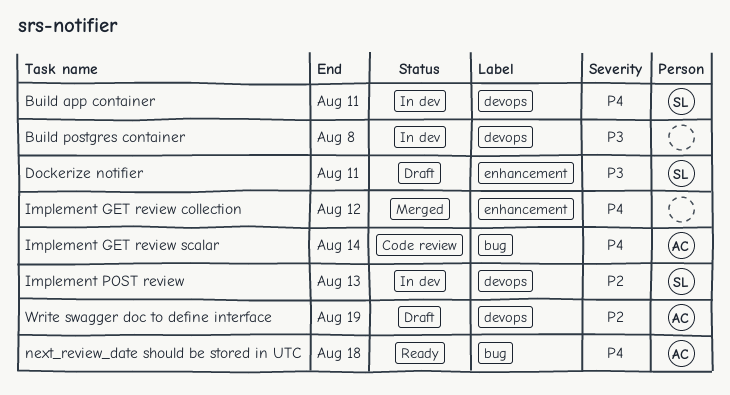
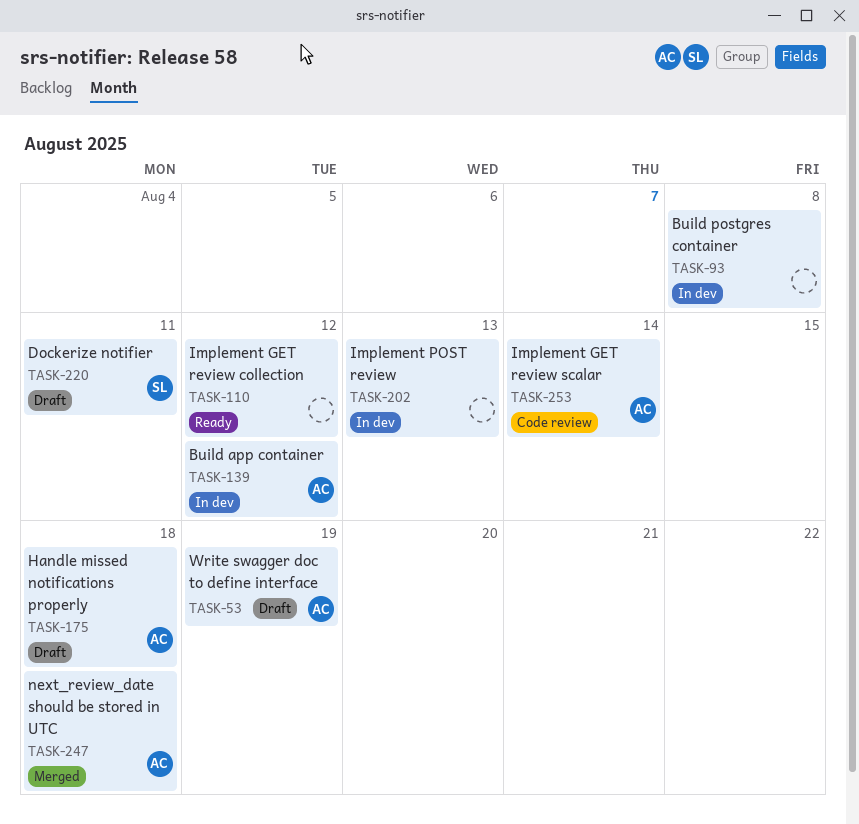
Build app container, owner: SL -> AC
Build app container, due: Aug 11 -> Aug 12
Handle missed notifications properly: none -> present
Implement GET review collection, status: Merged -> Ready
Implement POST review, owner: SL -> none
next_review_date should be stored in UTC, status: Ready -> Merged

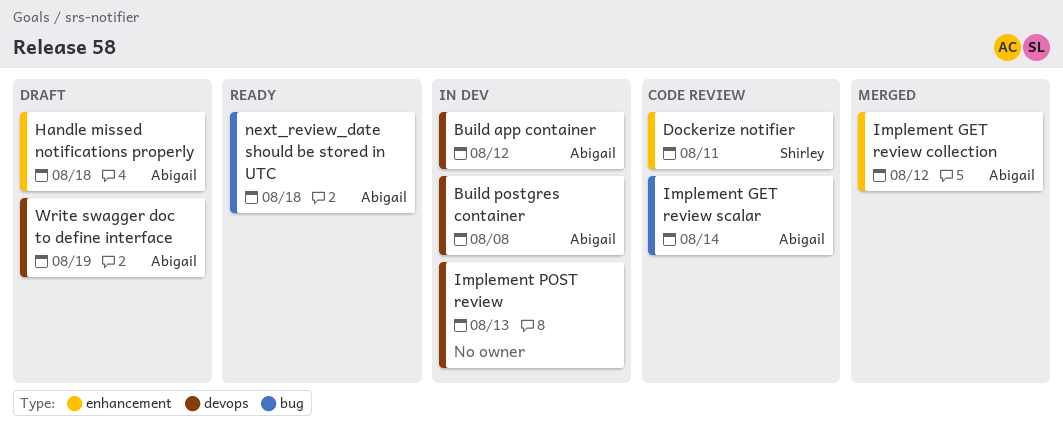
Build postgres container, owner: none -> Abigail
Dockerize notifier, status: Draft -> Code review
Implement GET review collection, status: Ready -> Merged
Implement GET review collection, owner: none -> Abigail
next_review_date should be stored in UTC, status: Merged -> Ready

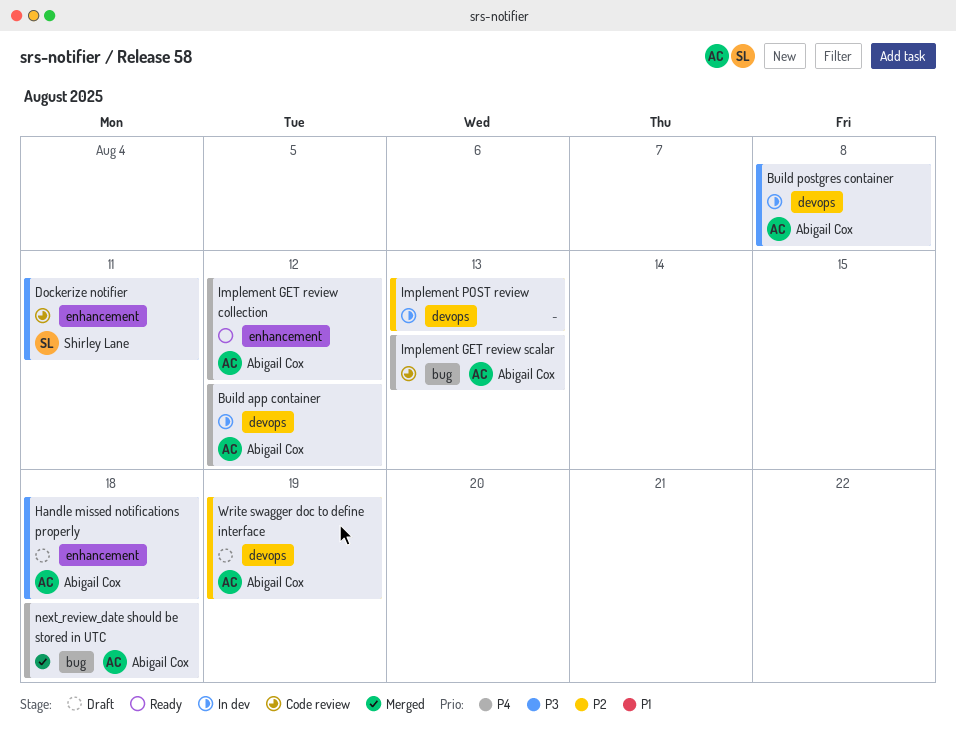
Implement GET review collection, status: Merged -> Ready
Implement GET review scalar, due: Aug 14 -> Aug 13
next_review_date should be stored in UTC, status: Ready -> Merged

